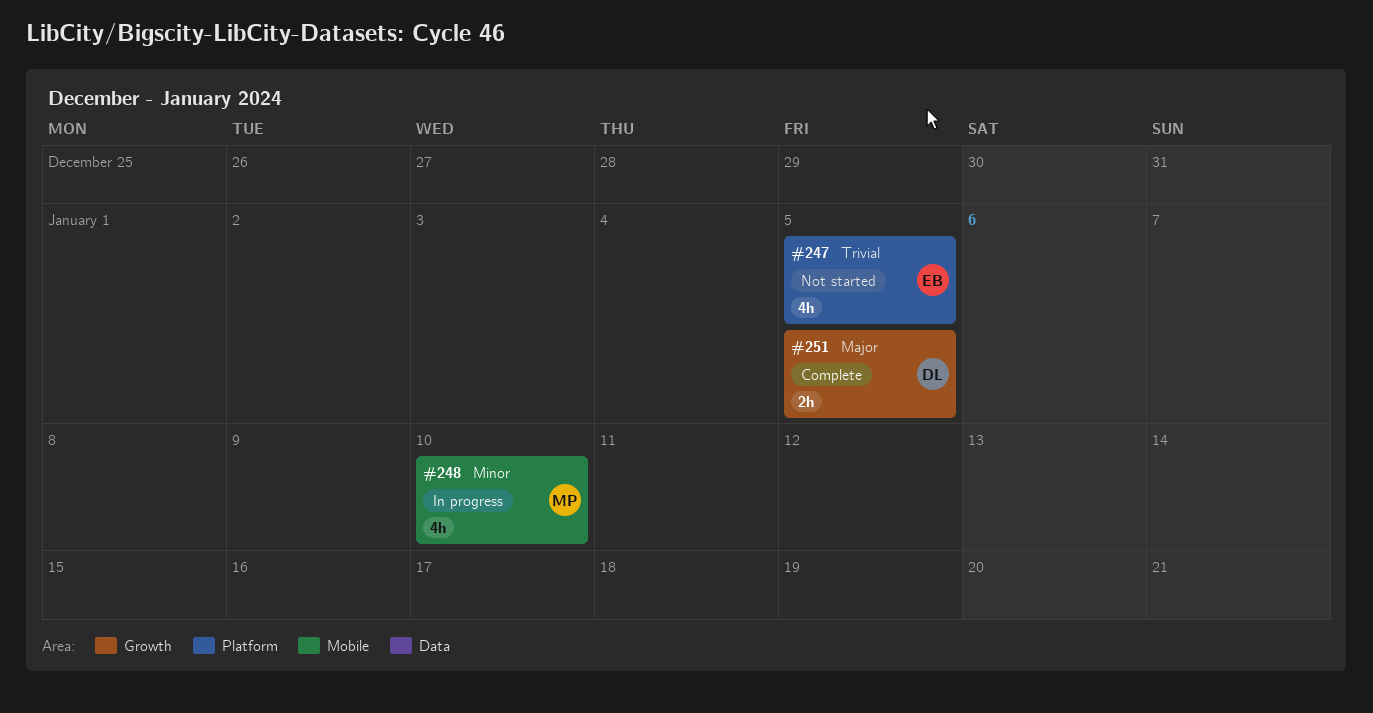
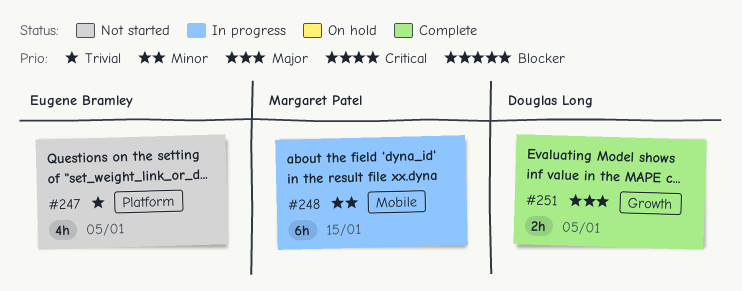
#248, estimate: 4h -> 6h
#248, due: Jan 10 -> Jan 15

